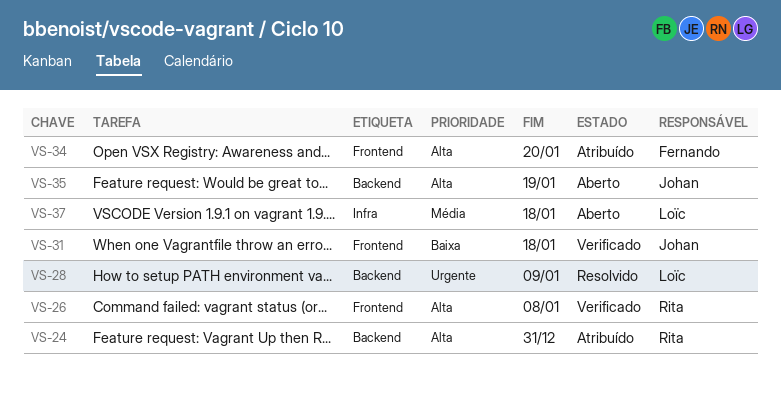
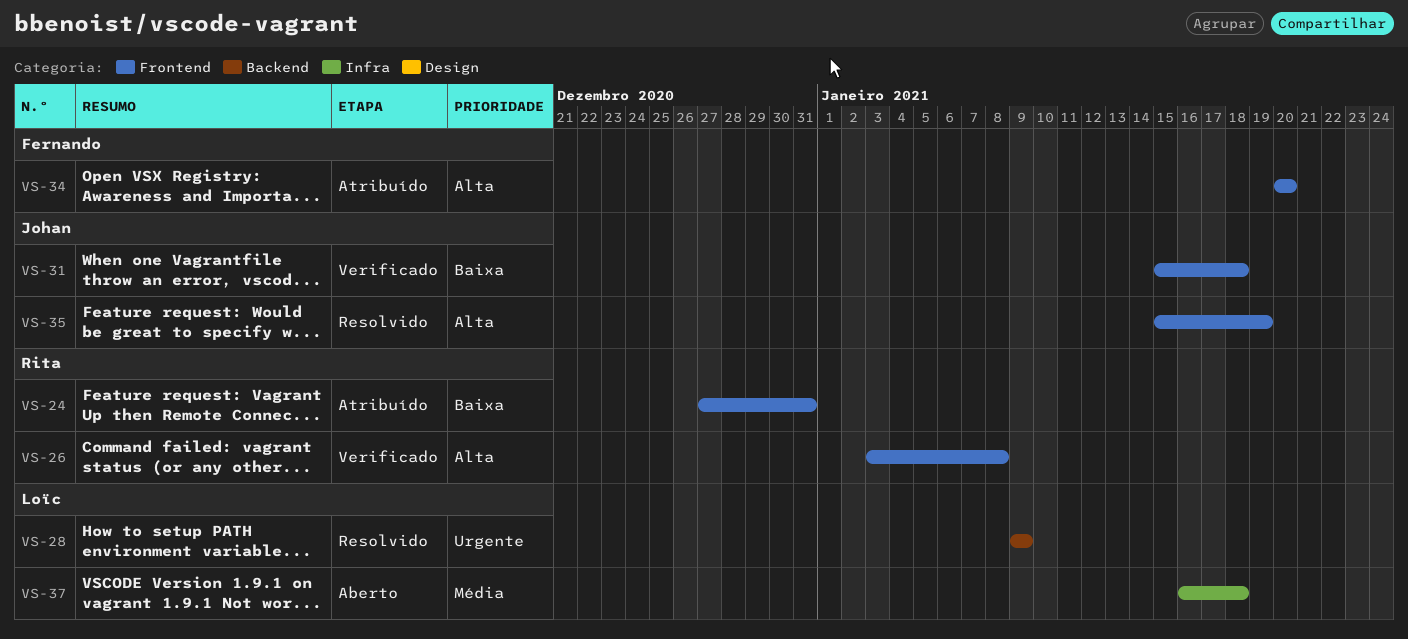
VS-24, priority: Alta -> Baixa
VS-24, label: Backend -> Frontend
VS-35, status: Aberto -> Resolvido
VS-35, label: Backend -> Frontend

